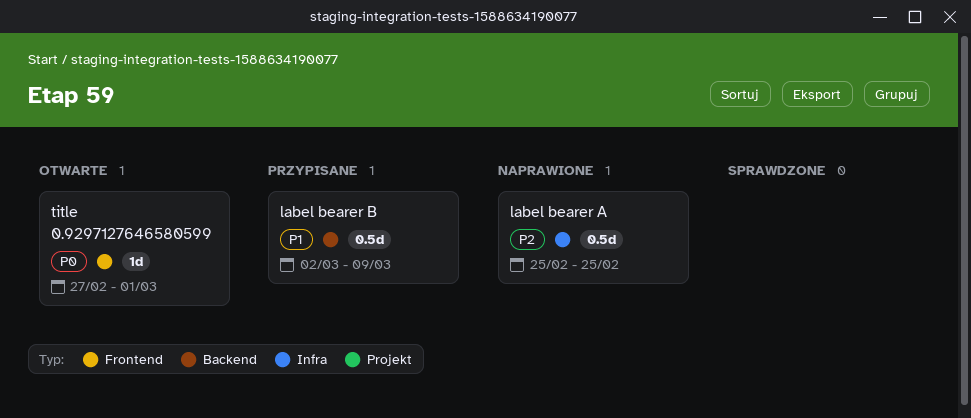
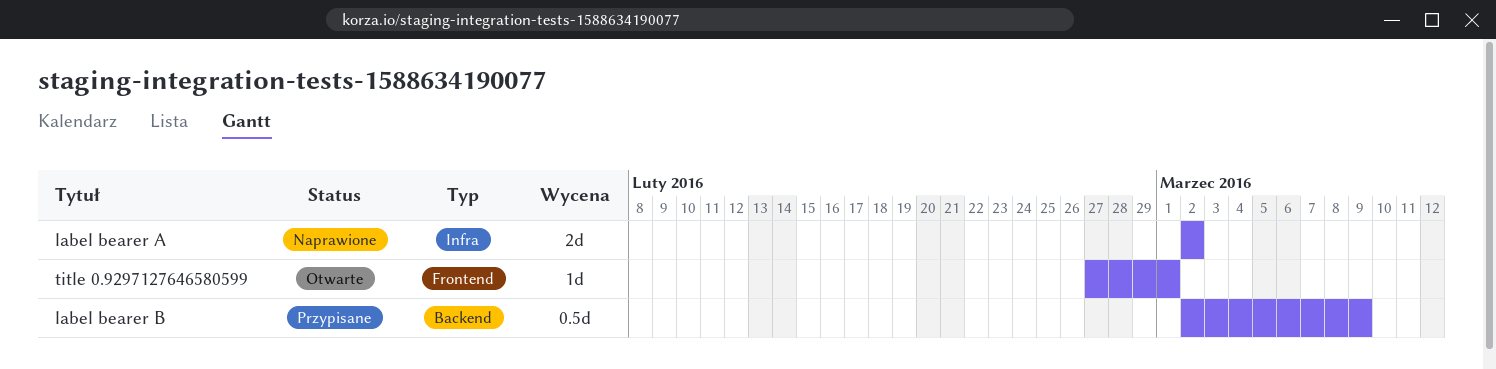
label bearer A, estimate: 0.5d -> 2d
label bearer A, start: Feb 25 -> Mar 2
label bearer A, due: Feb 25 -> Mar 2

